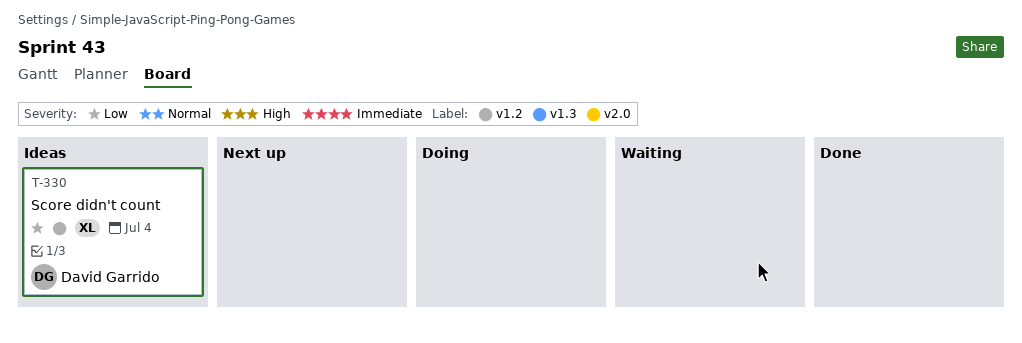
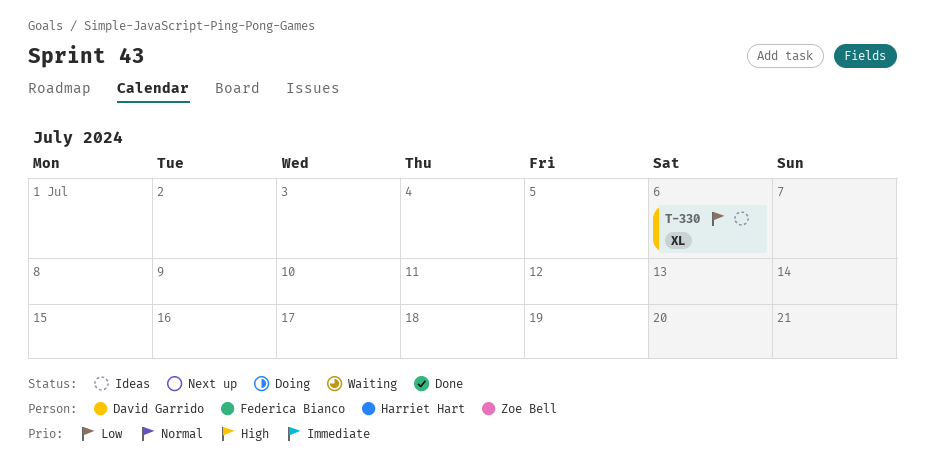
T-330, due: Jul 4 -> Jul 6

